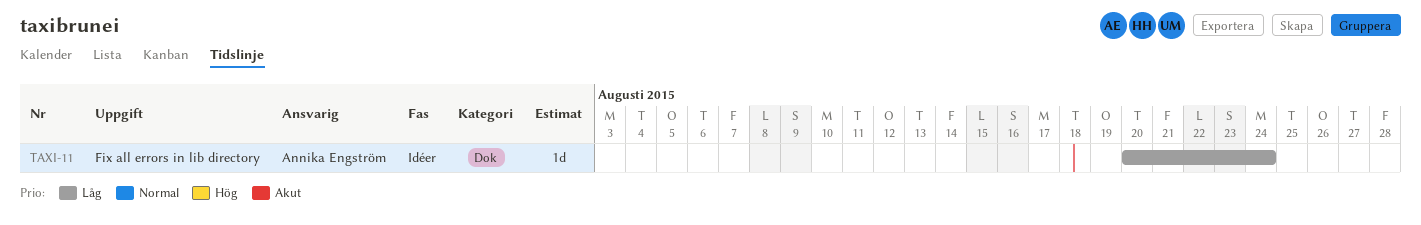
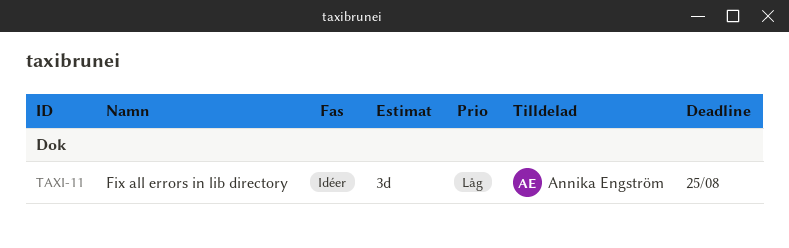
TAXI-11, estimate: 1d -> 3d
TAXI-11, due: Aug 24 -> Aug 25

